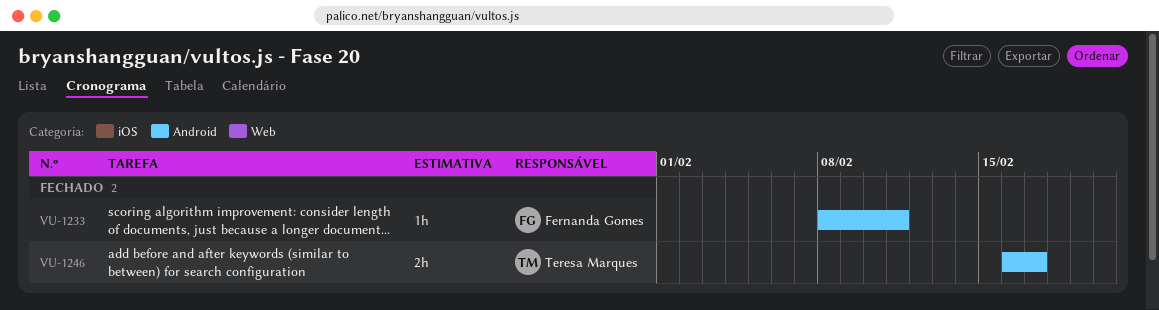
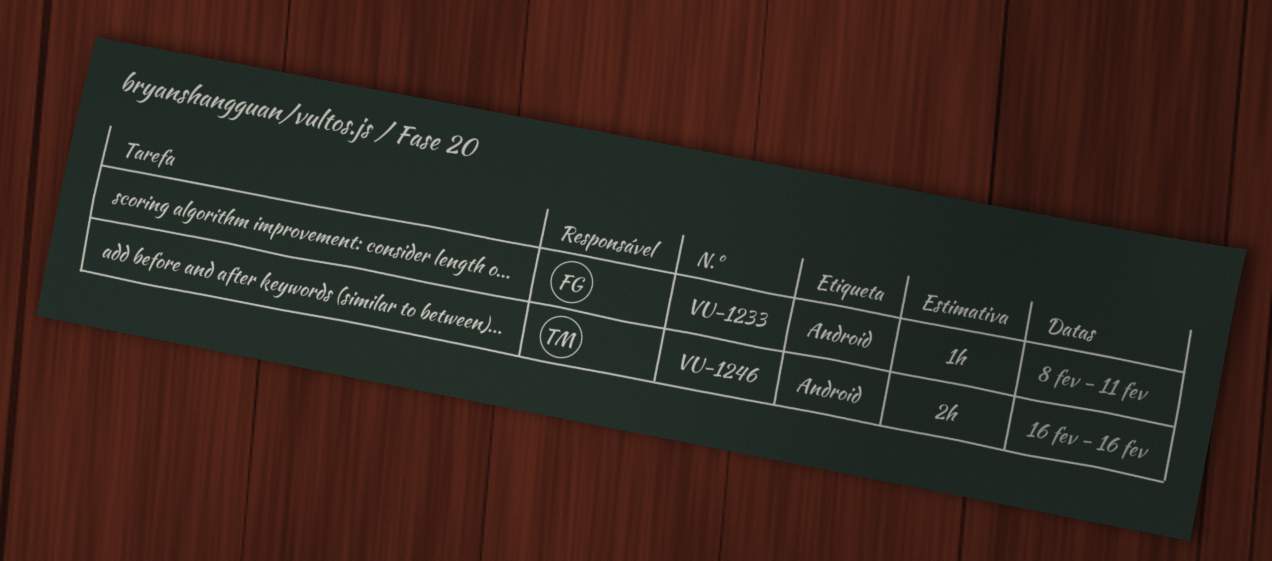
VU-1246, due: Feb 17 -> Feb 16

